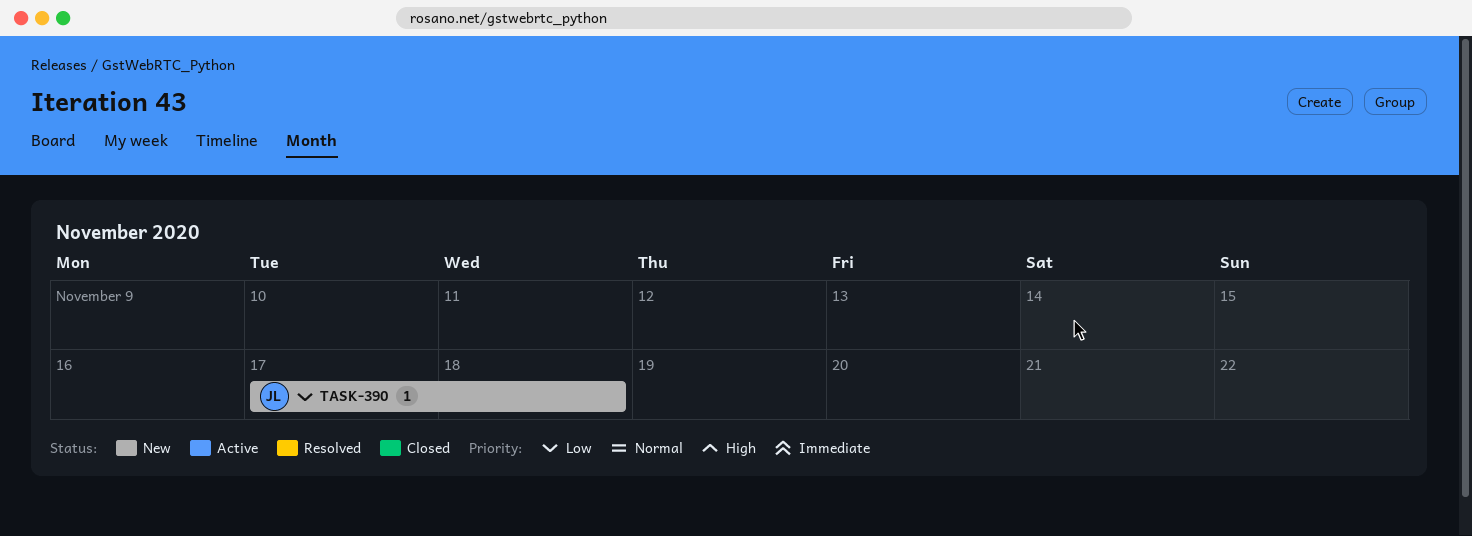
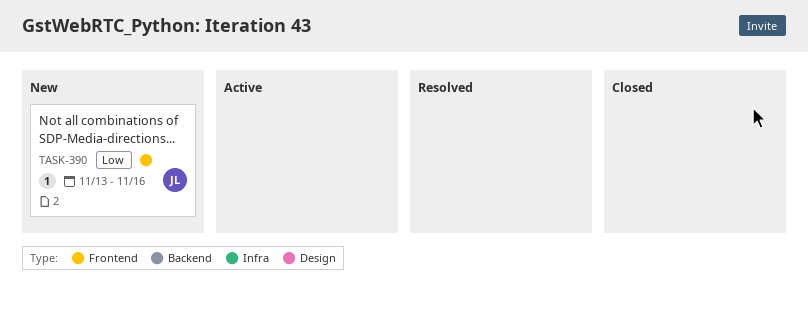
TASK-390, start: Nov 17 -> Nov 13
TASK-390, due: Nov 18 -> Nov 16

